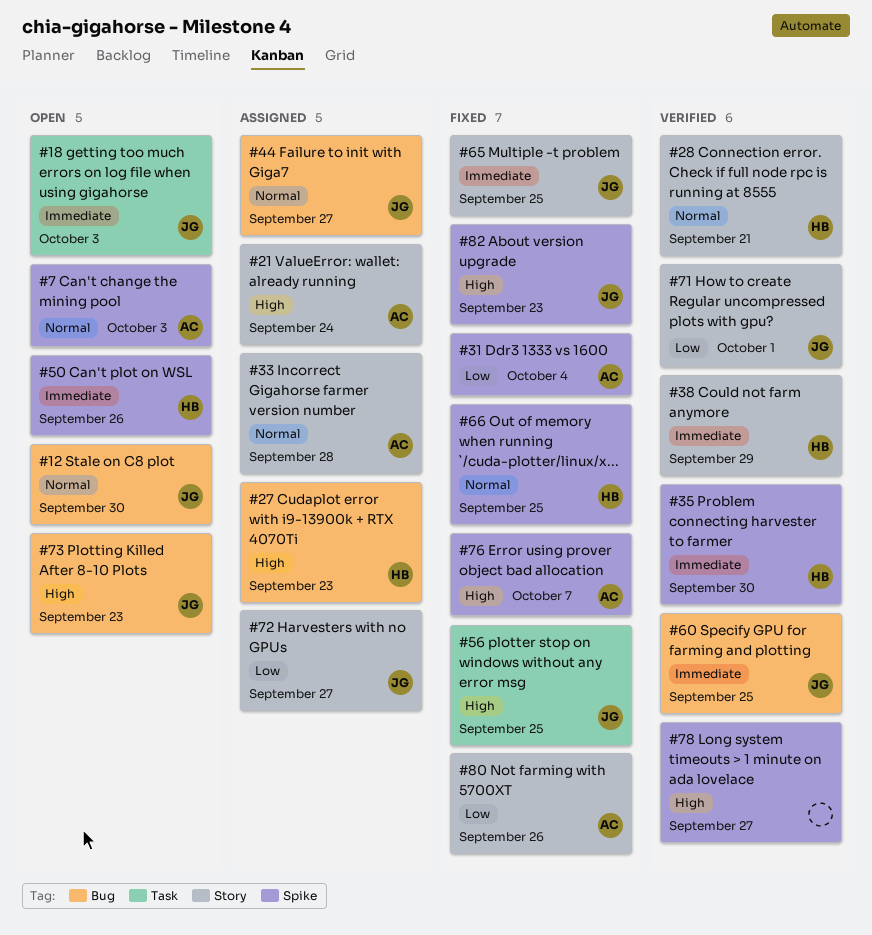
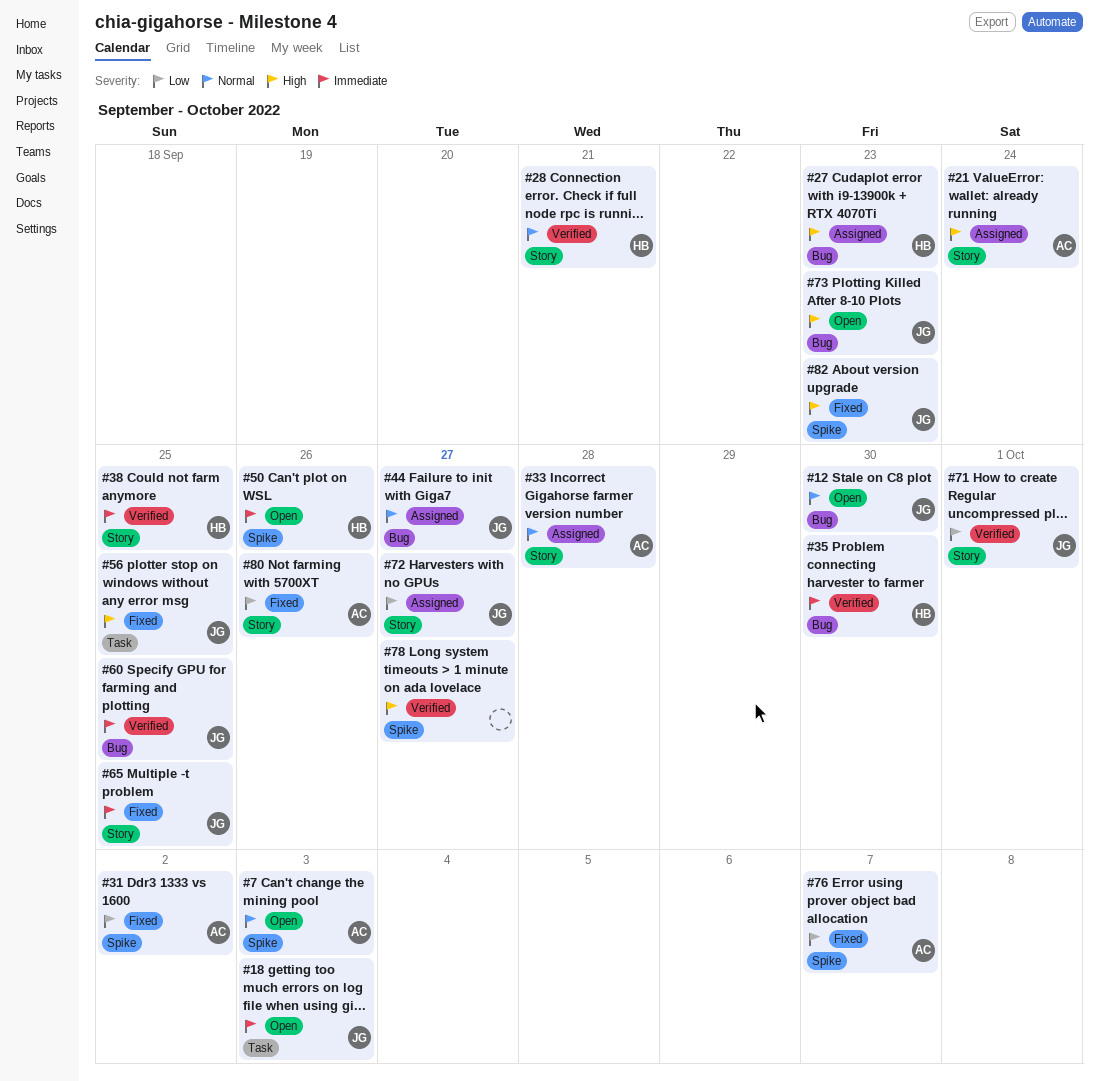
#31, due: Oct 4 -> Oct 2
#35, label: Spike -> Bug
#38, due: Sep 29 -> Sep 25
#66: present -> none
#76, priority: High -> Low

